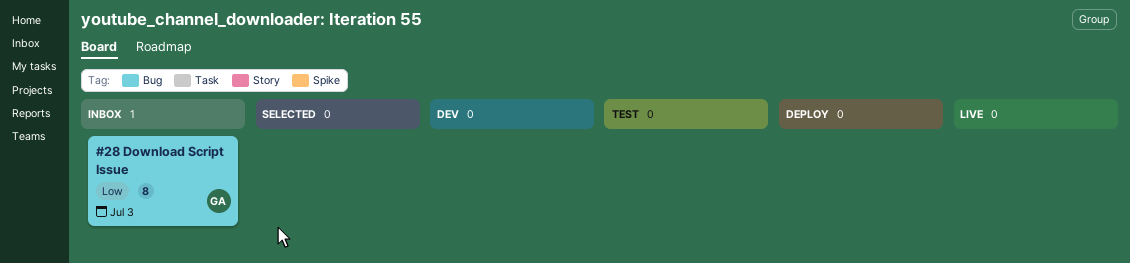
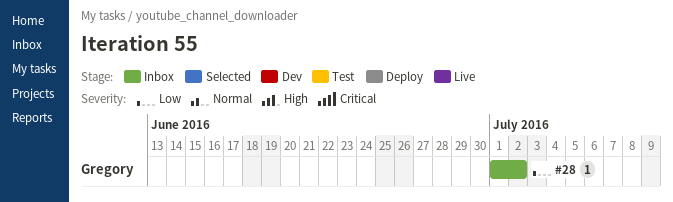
#28, estimate: 8 -> 1
#28, due: Jul 3 -> Jul 2

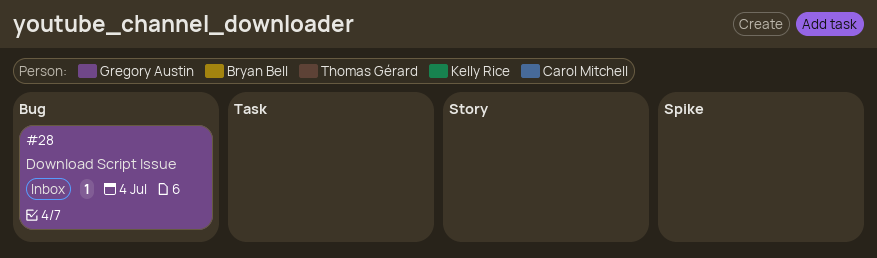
#28, due: Jul 2 -> Jul 4

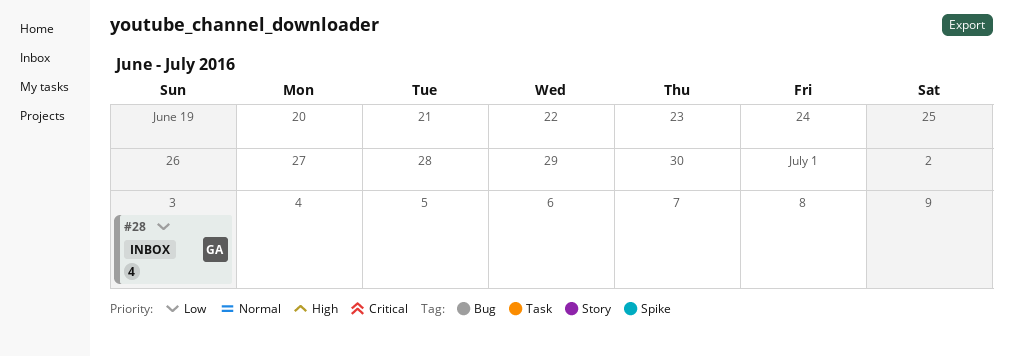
#28, estimate: 1 -> 4
#28, due: Jul 4 -> Jul 3

